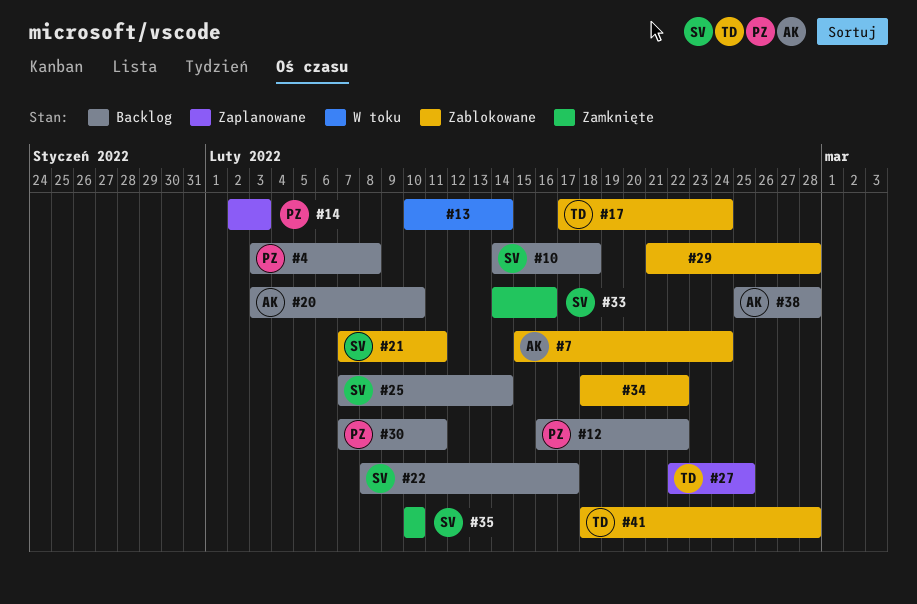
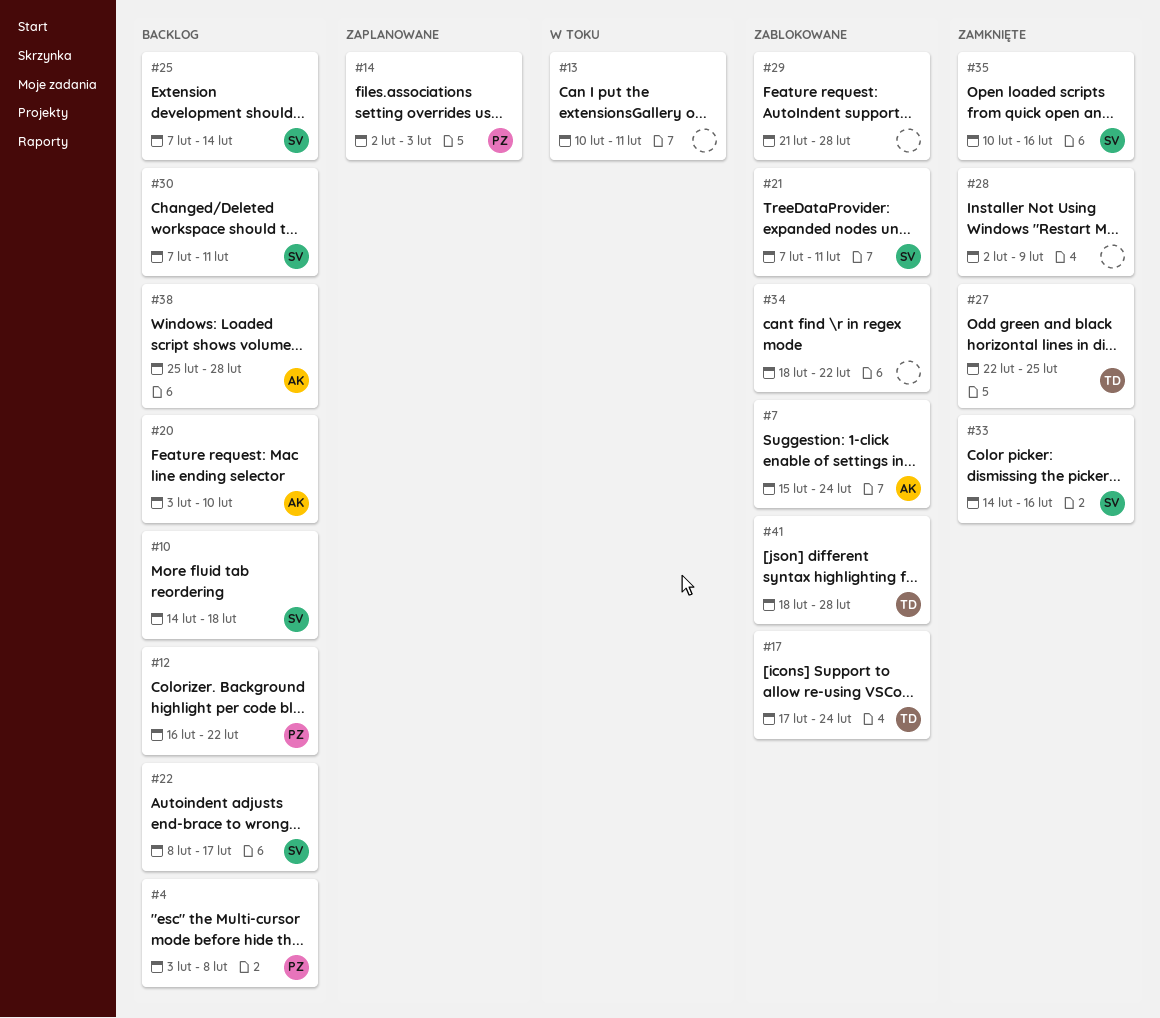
#13, due: Feb 14 -> Feb 11
#27, status: Zaplanowane -> Zamknięte
#28: none -> present
#30, owner: PZ -> SV
#35, due: Feb 10 -> Feb 16

